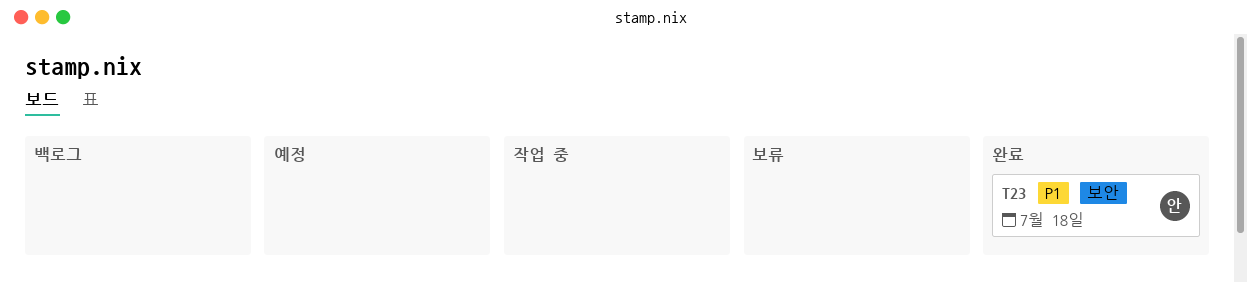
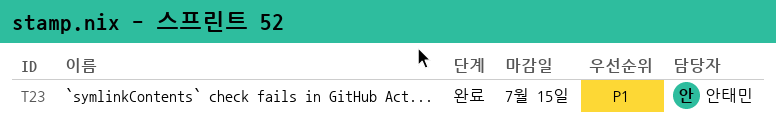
T23, due: Jul 18 -> Jul 15

